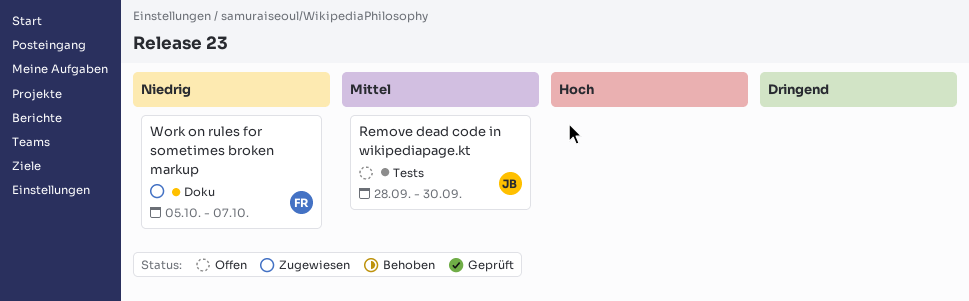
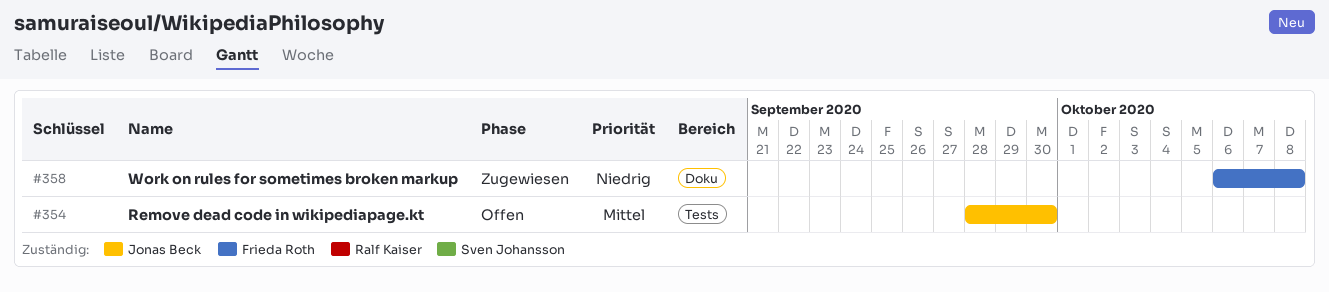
Work on rules for sometimes broken markup, start: Oct 5 -> Oct 6
Work on rules for sometimes broken markup, due: Oct 7 -> Oct 8

